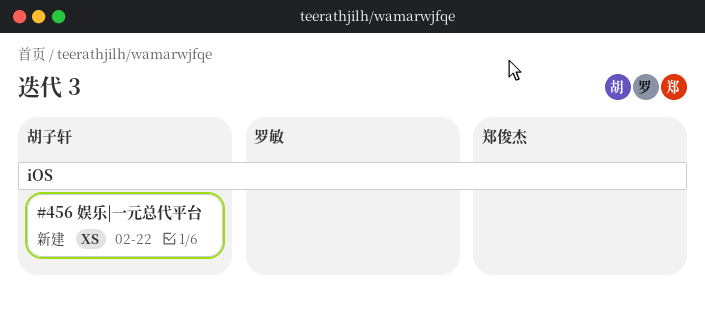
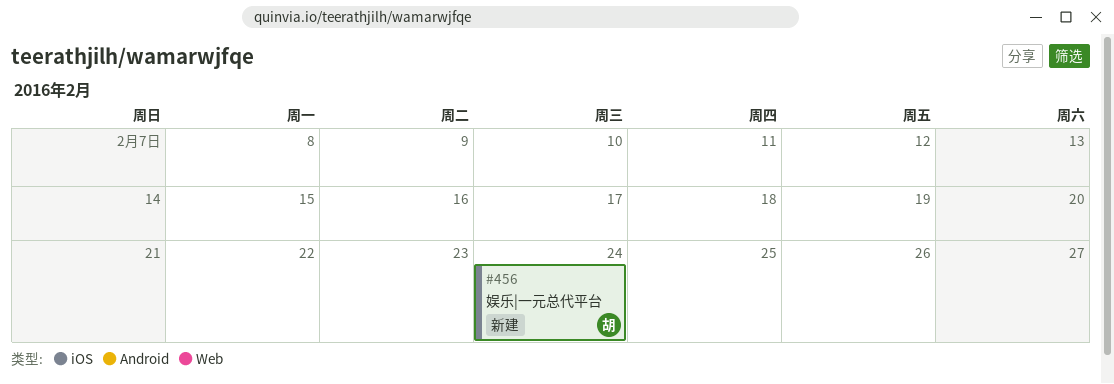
#456, due: Feb 22 -> Feb 24

